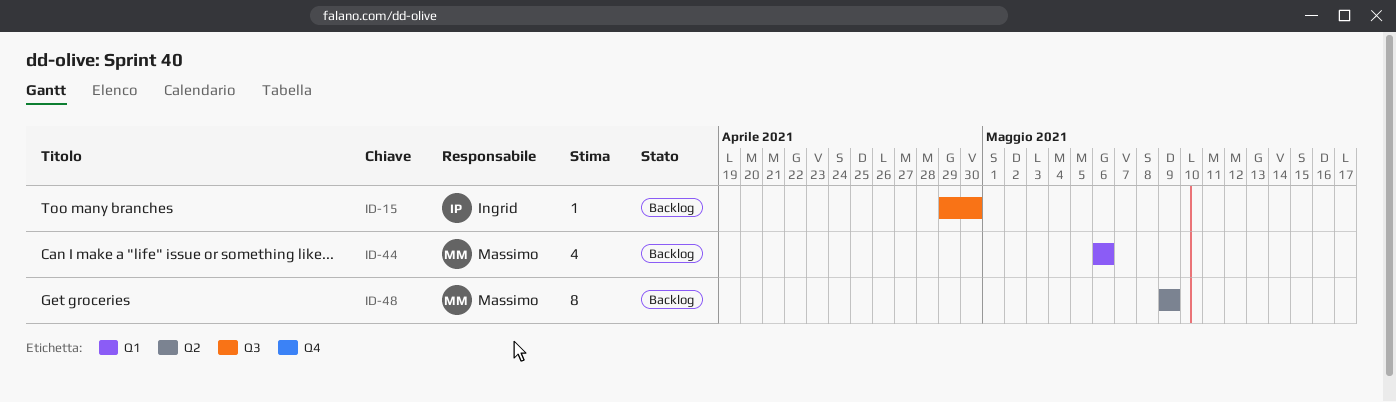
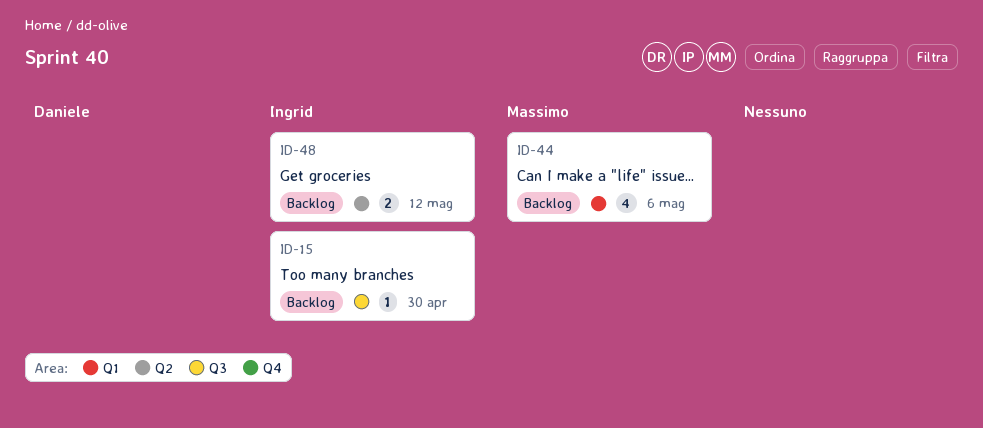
ID-48, owner: Massimo -> Ingrid
ID-48, estimate: 8 -> 2
ID-48, due: May 9 -> May 12

